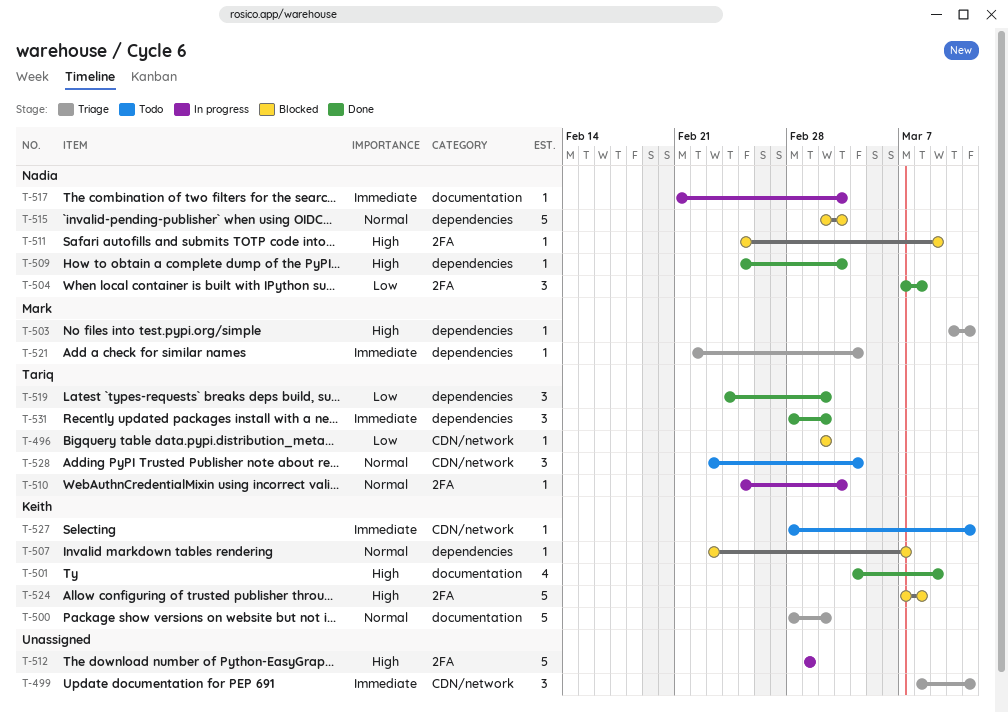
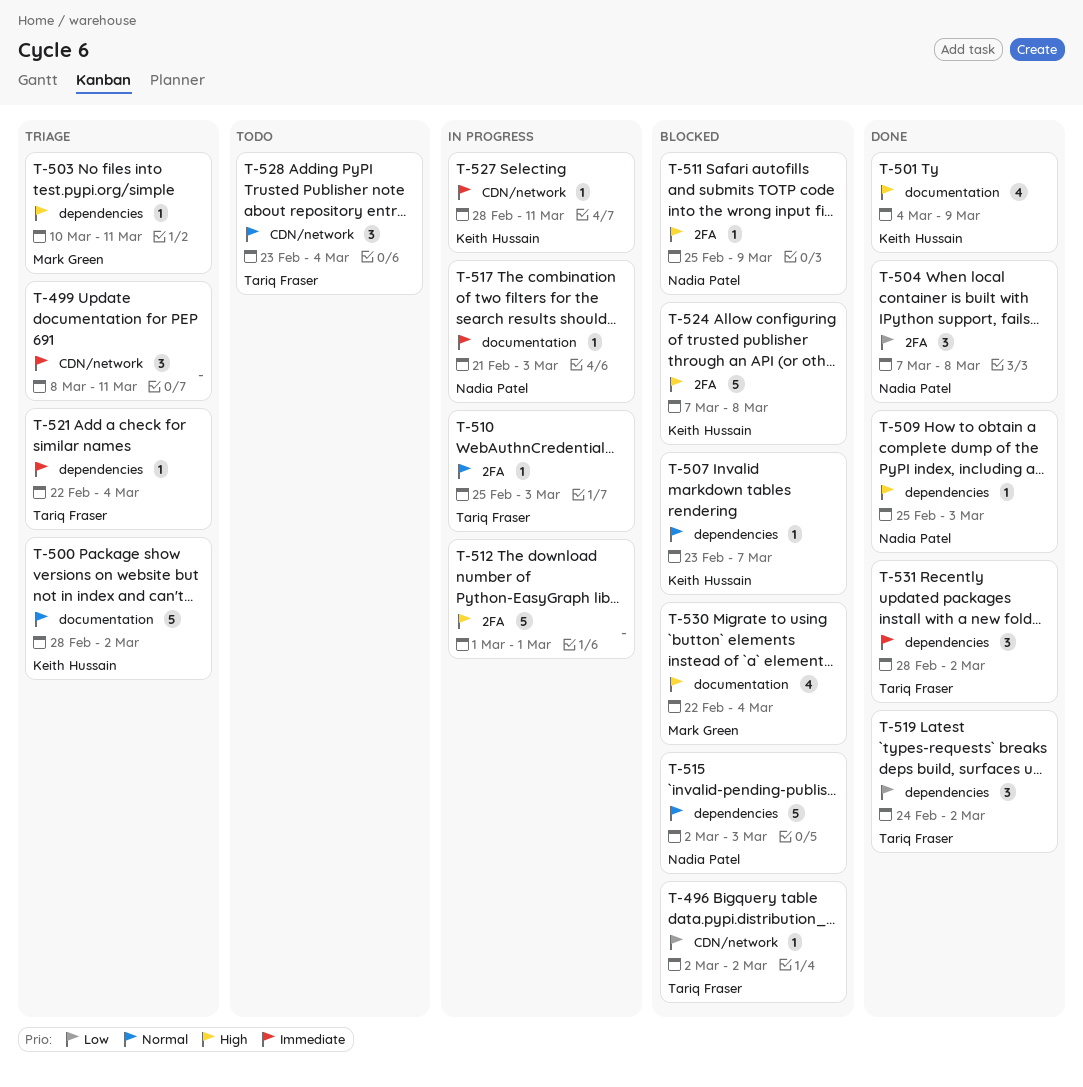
T-521, owner: Mark Green -> Tariq Fraser
T-527, status: Todo -> In progress
T-530: none -> present

